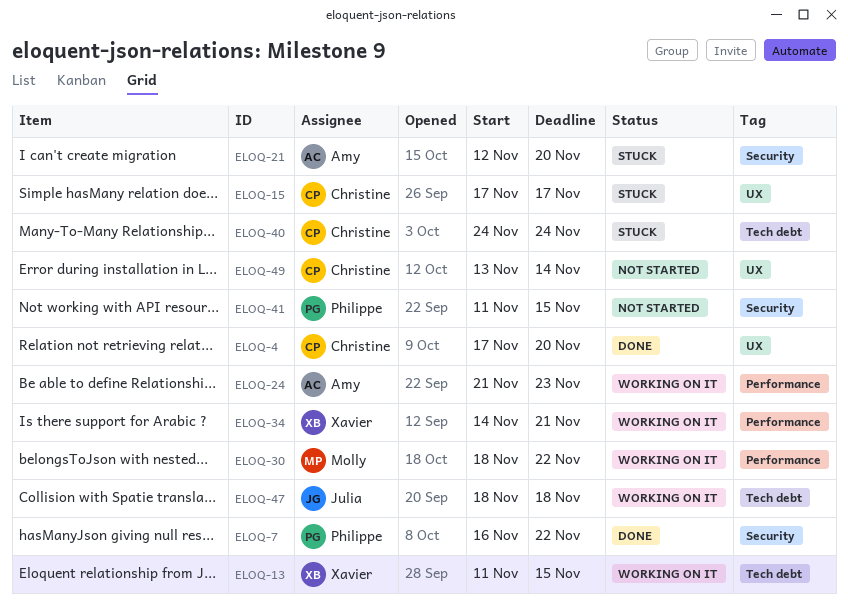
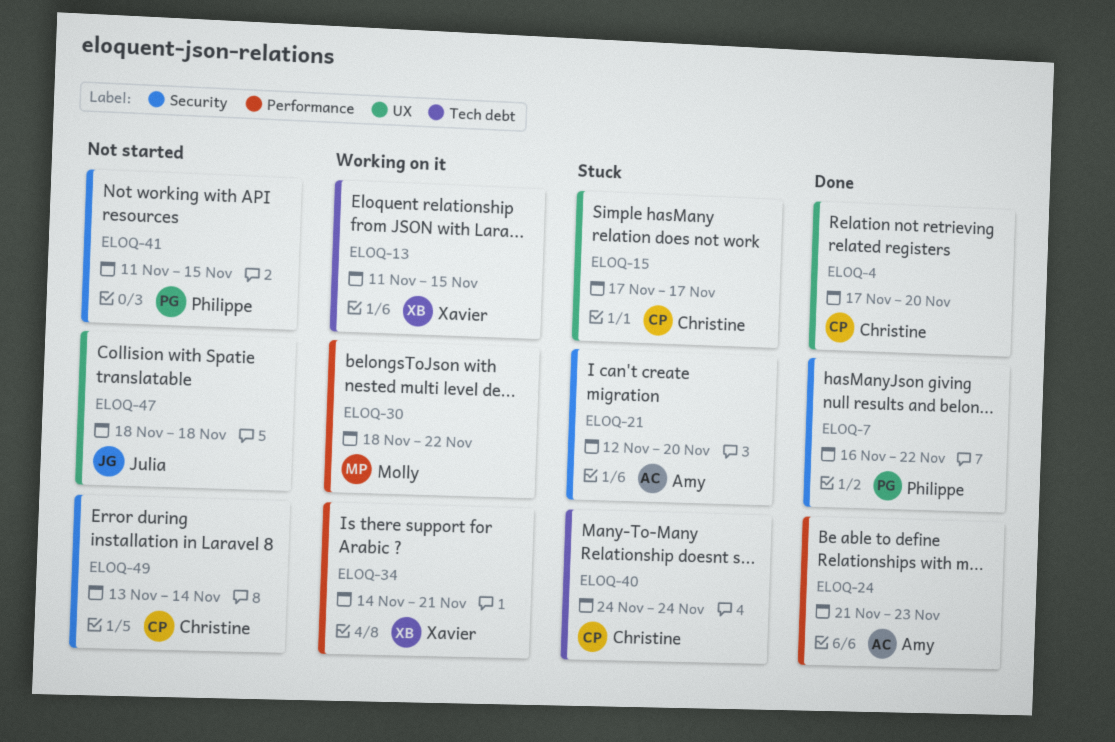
ELOQ-24, status: Working on it -> Done
ELOQ-47, status: Working on it -> Not started
ELOQ-47, label: Tech debt -> UX
ELOQ-49, label: UX -> Security

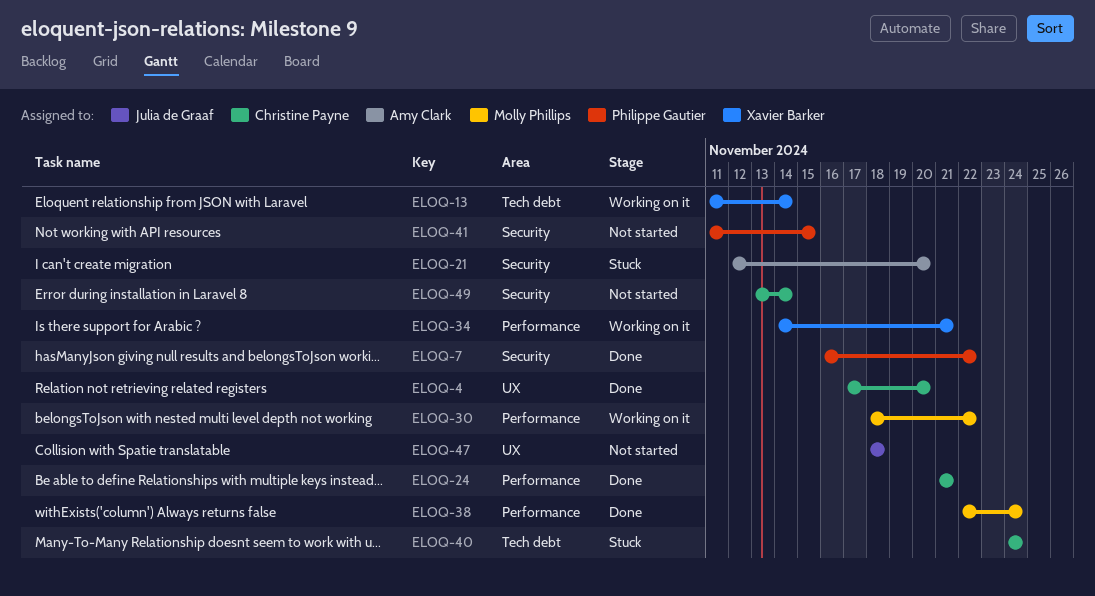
ELOQ-13, due: Nov 15 -> Nov 14
ELOQ-15: present -> none
ELOQ-24, owner: Amy Clark -> Christine Payne
ELOQ-24, due: Nov 23 -> Nov 21
ELOQ-38: none -> present

